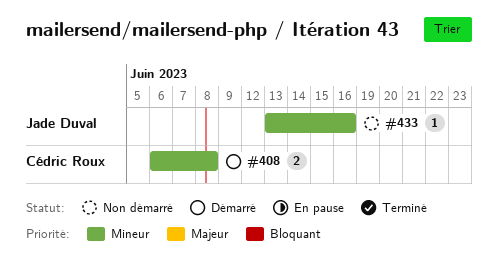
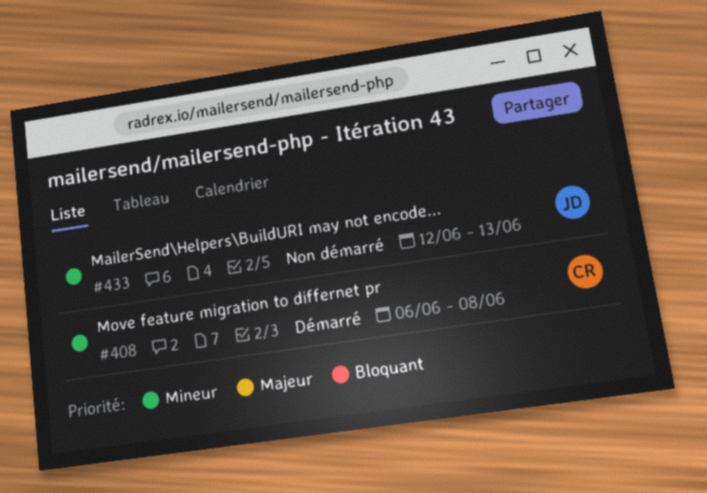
#433, start: Jun 13 -> Jun 12
#433, due: Jun 16 -> Jun 13

